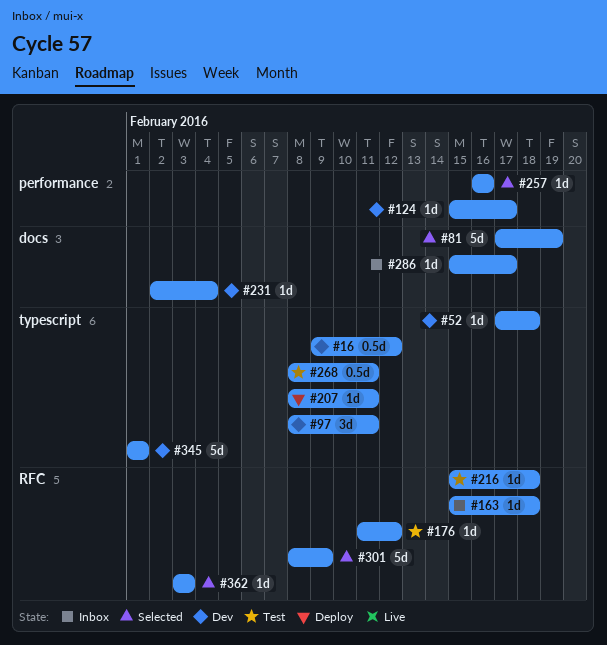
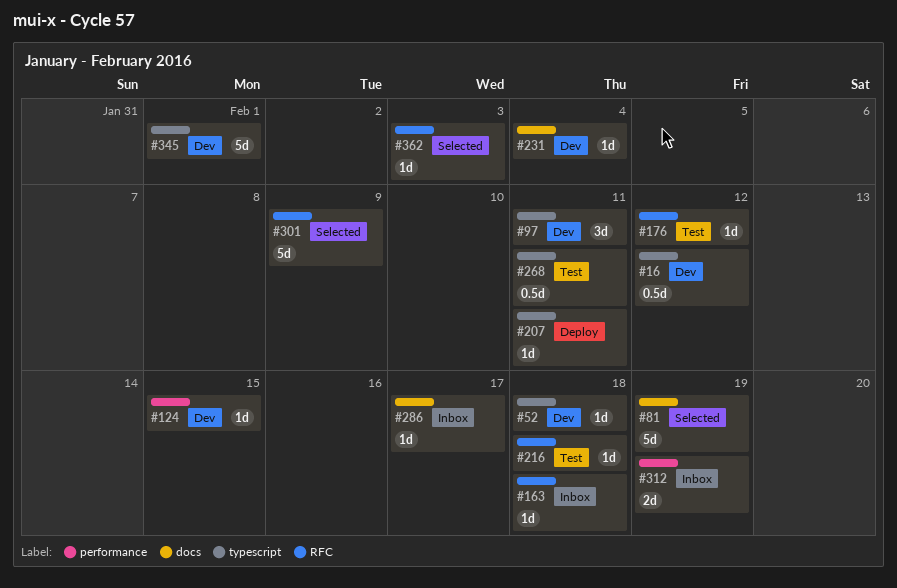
#124, due: Feb 17 -> Feb 15
#257: present -> none
#312: none -> present

